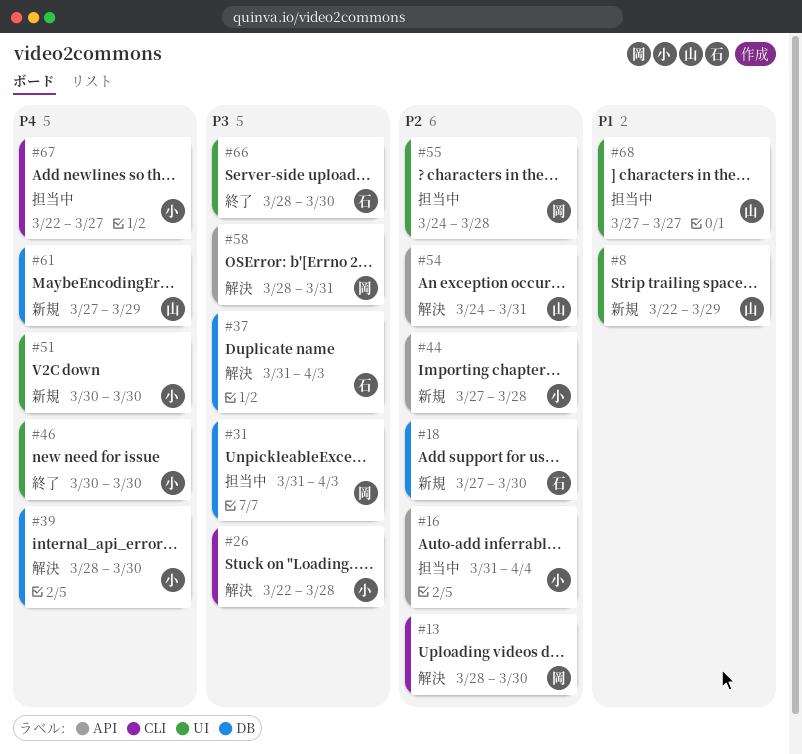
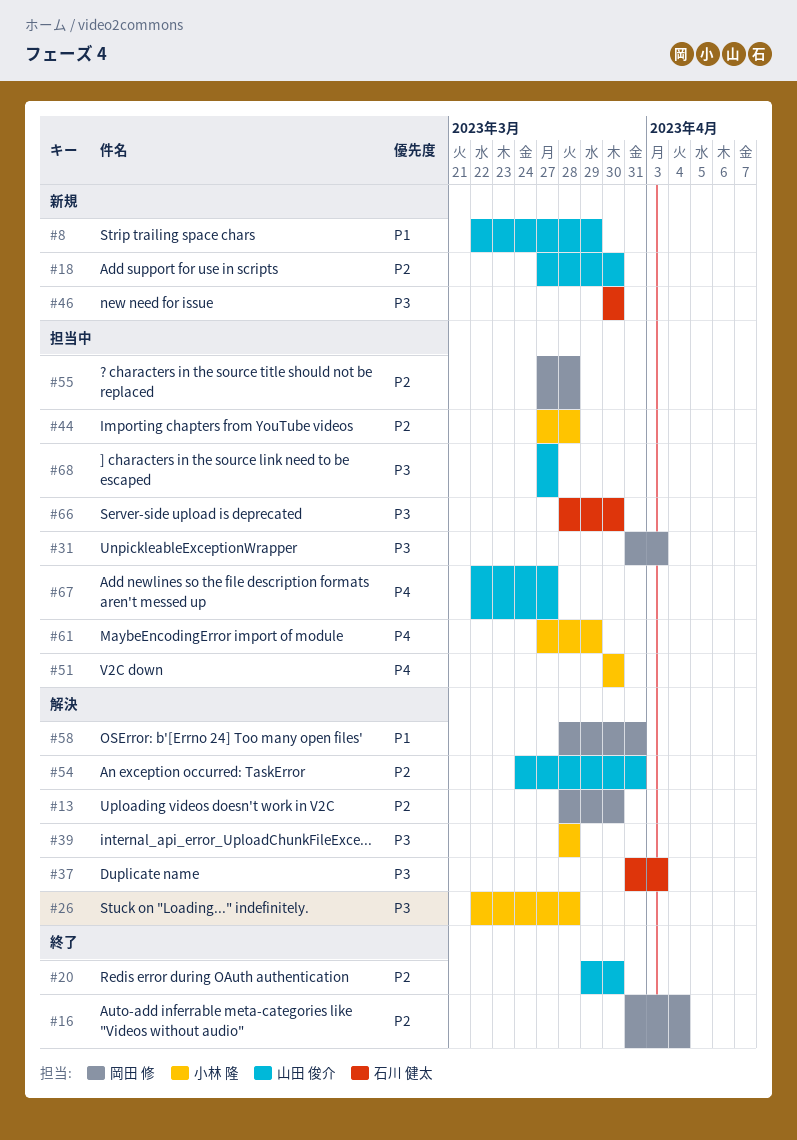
#16, status: 担当中 -> 終了
#16, owner: 小林 隆 -> 岡田 修
#18, owner: 石川 健太 -> 山田 俊介
#20: none -> present
#39, priority: P4 -> P3
#39, due: Mar 30 -> Mar 28
#44, status: 新規 -> 担当中
#46, status: 終了 -> 新規
#46, owner: 小林 隆 -> 石川 健太
#46, priority: P4 -> P3
#51, status: 新規 -> 担当中
#55, start: Mar 24 -> Mar 27
#58, priority: P3 -> P1
#61, status: 新規 -> 担当中
#61, owner: 山田 俊介 -> 小林 隆
#66, status: 終了 -> 担当中
#67, owner: 小林 隆 -> 山田 俊介
#68, priority: P1 -> P3

